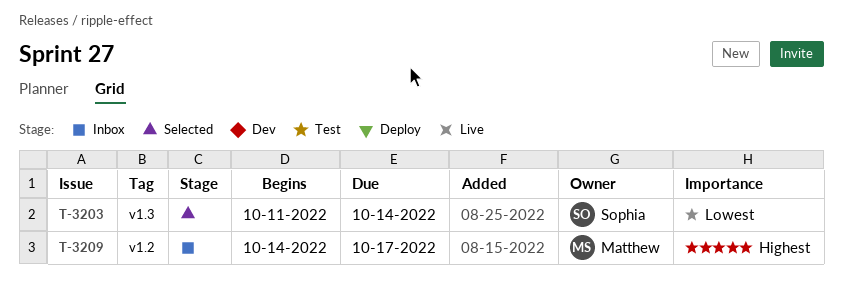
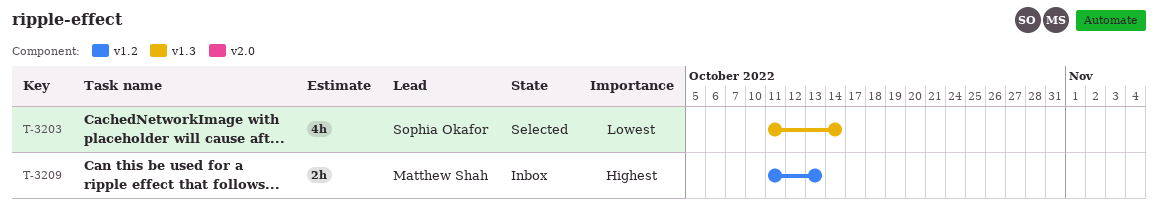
T-3209, start: Oct 14 -> Oct 11
T-3209, due: Oct 17 -> Oct 13

